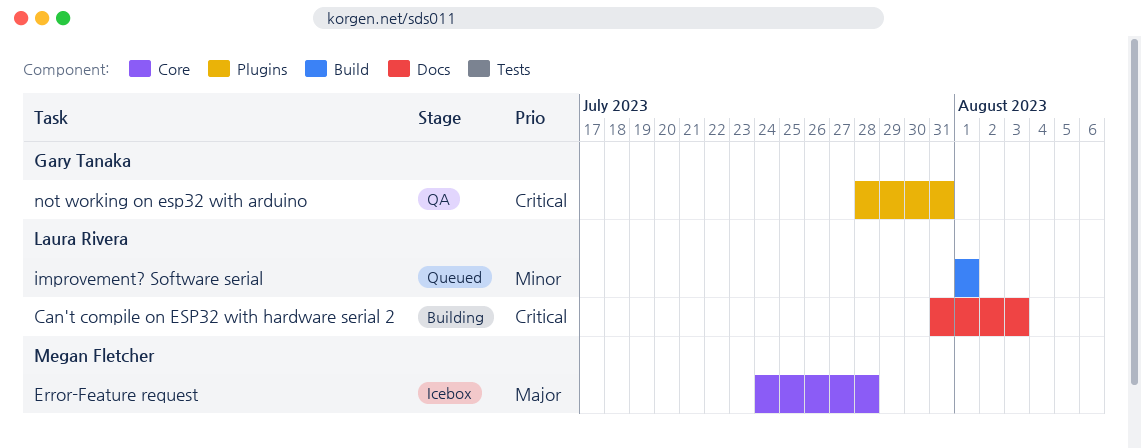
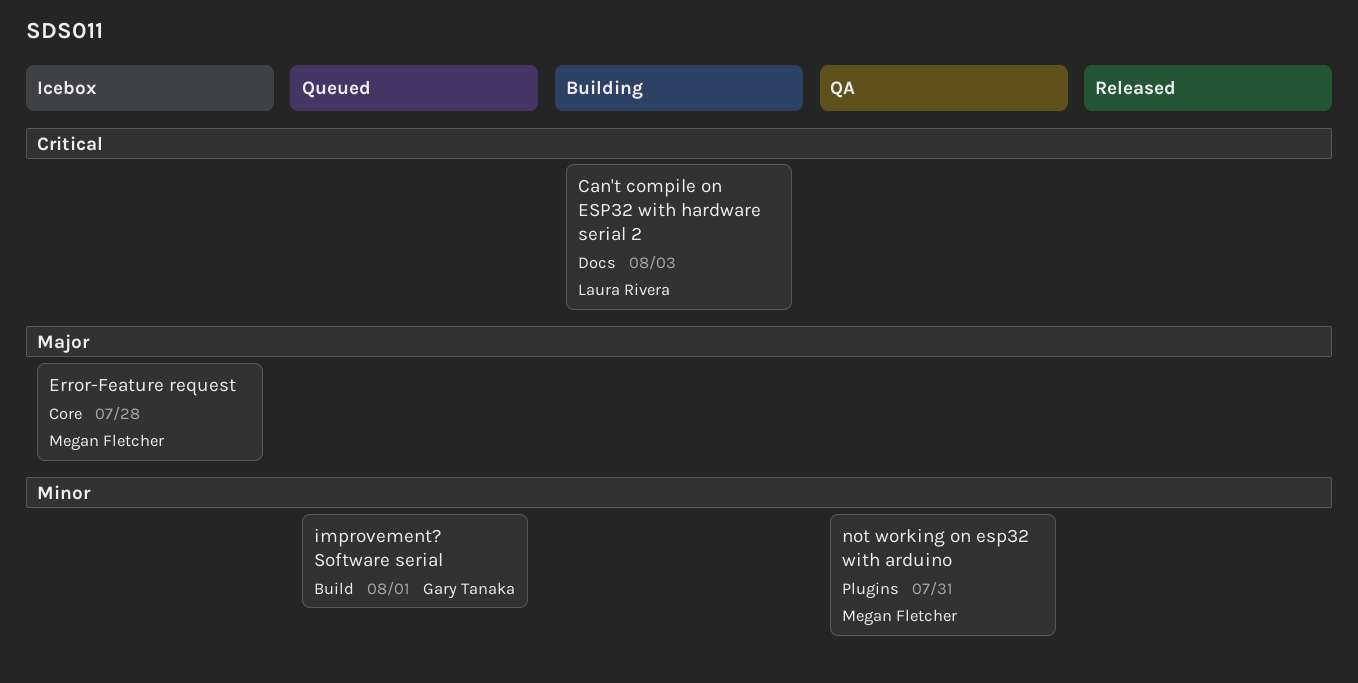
improvement? Software serial, owner: Laura Rivera -> Gary Tanaka
not working on esp32 with arduino, owner: Gary Tanaka -> Megan Fletcher
not working on esp32 with arduino, priority: Critical -> Minor

